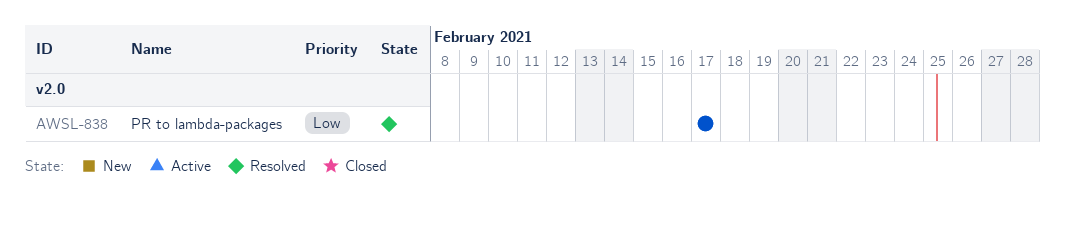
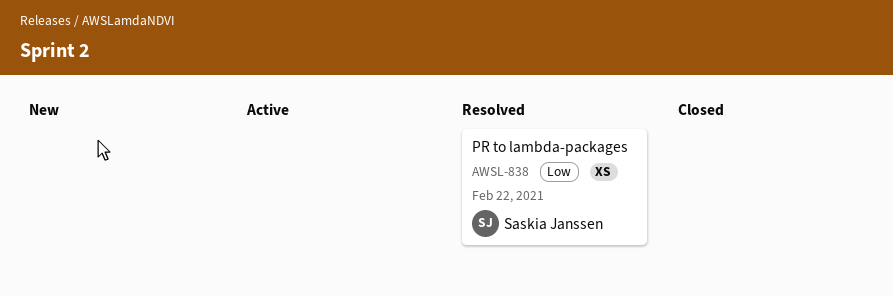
AWSL-838, due: Feb 17 -> Feb 22

